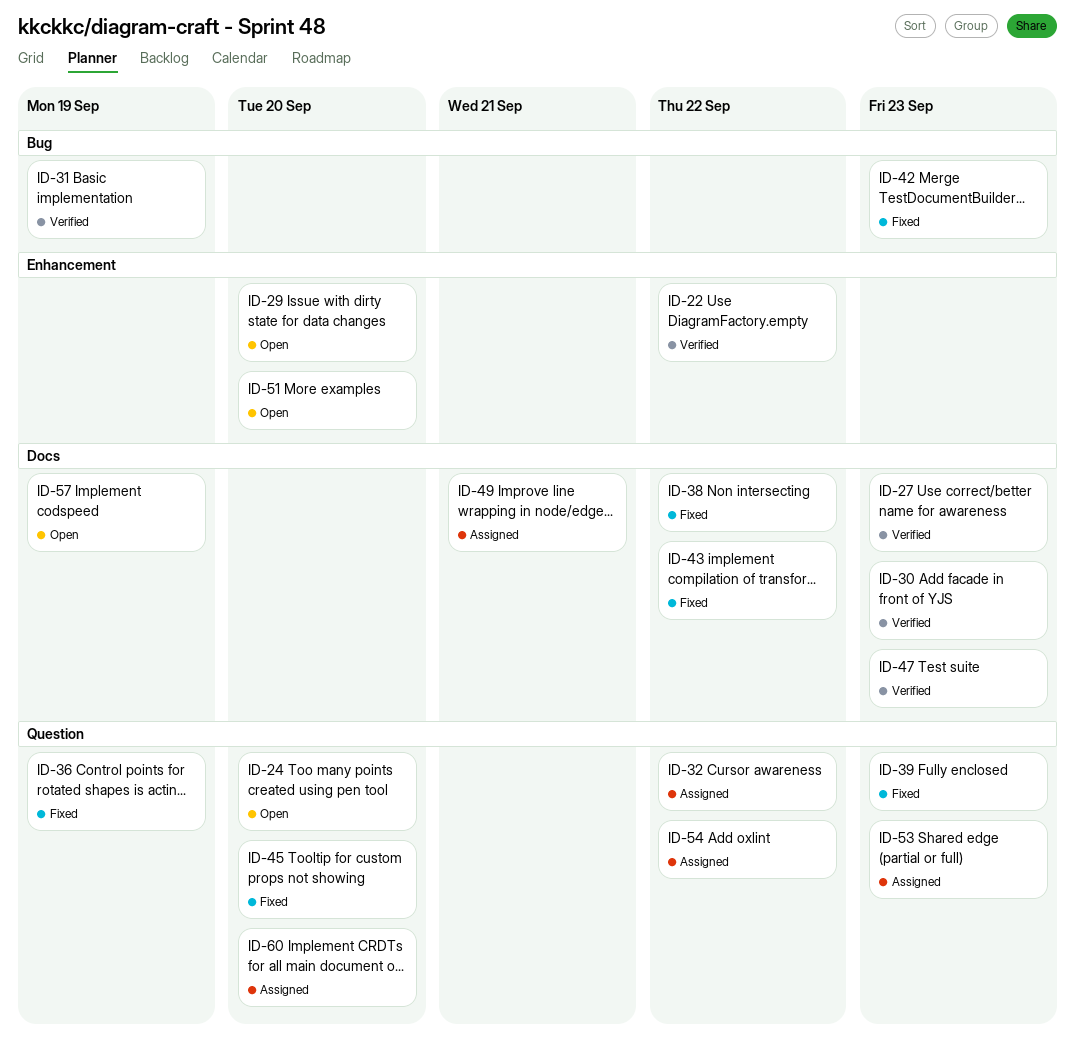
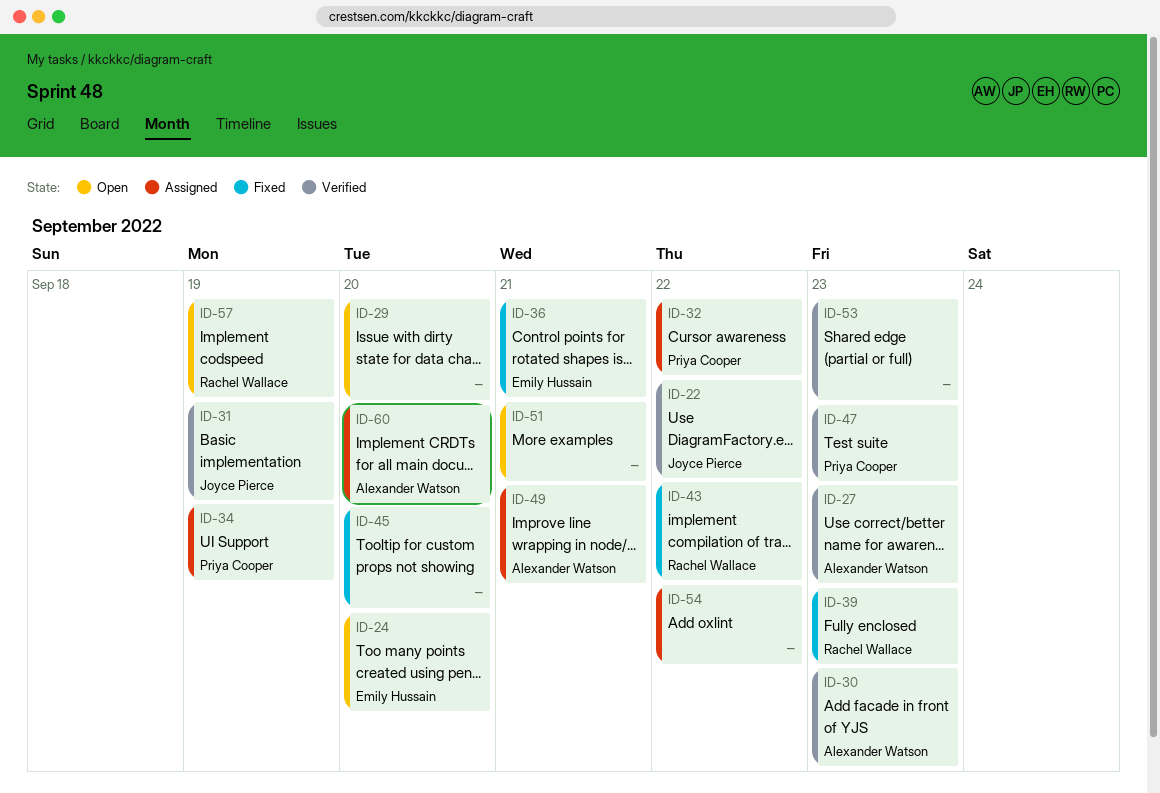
ID-34: none -> present
ID-36, due: Sep 19 -> Sep 21
ID-38: present -> none
ID-42: present -> none
ID-51, due: Sep 20 -> Sep 21
ID-53, status: Assigned -> Verified

